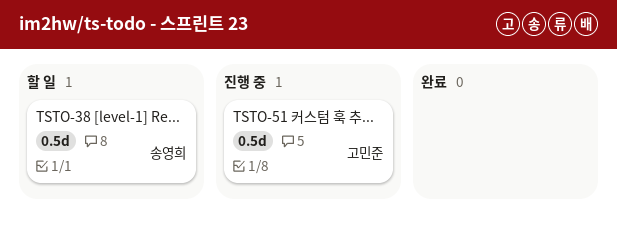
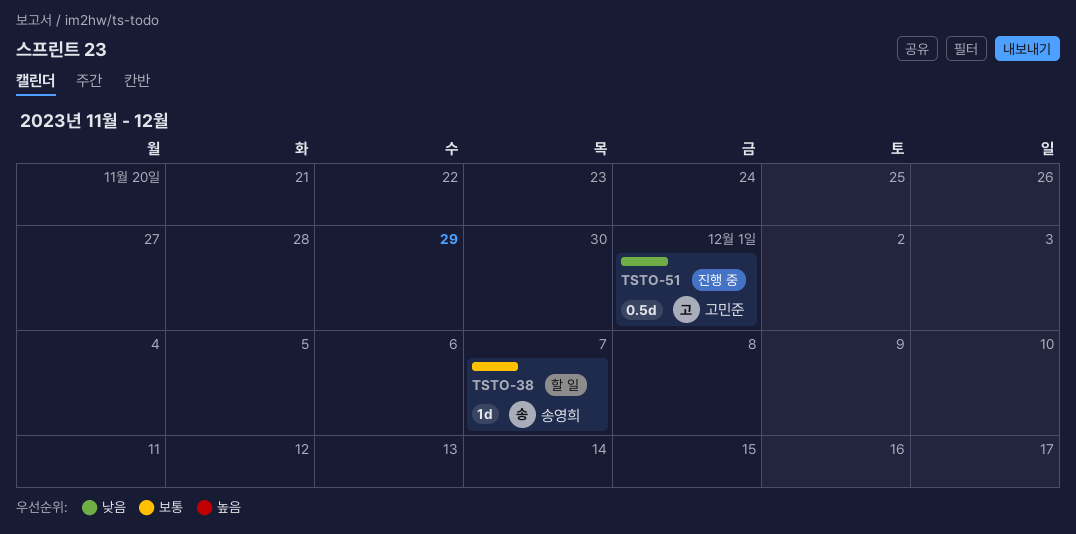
TSTO-38, estimate: 0.5d -> 1d

